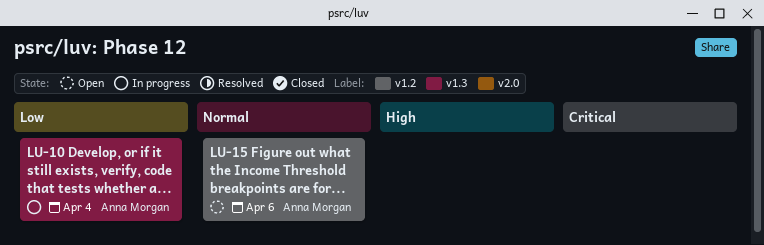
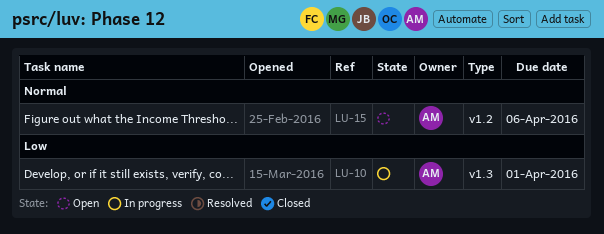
LU-10, due: Apr 4 -> Apr 1

